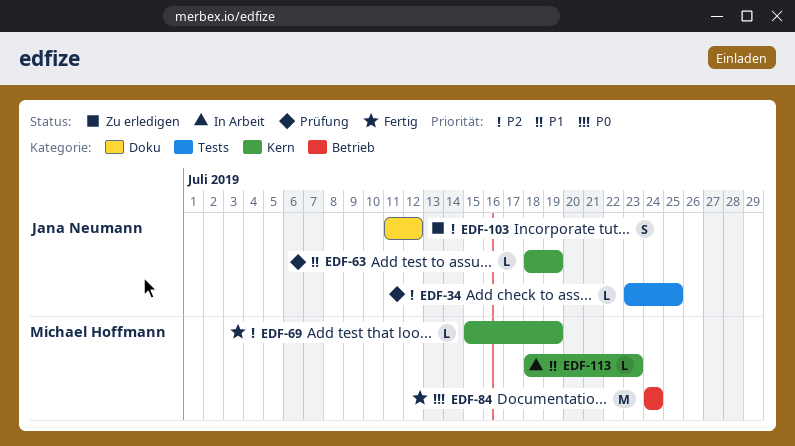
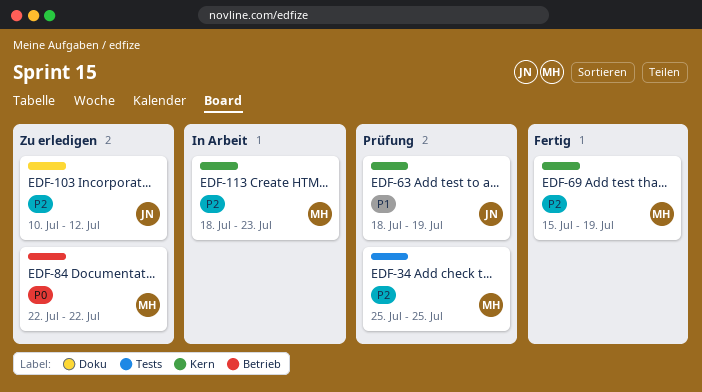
EDF-34, owner: Jana Neumann -> Michael Hoffmann
EDF-34, start: Jul 23 -> Jul 25
EDF-84, status: Fertig -> Zu erledigen
EDF-84, start: Jul 24 -> Jul 22
EDF-84, due: Jul 24 -> Jul 22
EDF-103, start: Jul 11 -> Jul 10
EDF-113, priority: P1 -> P2

